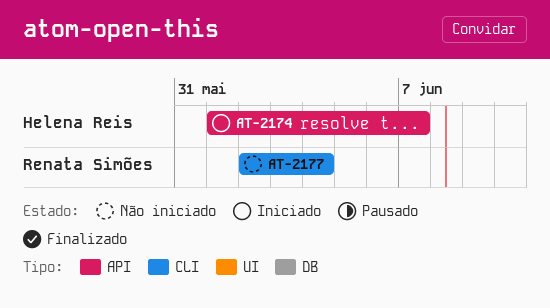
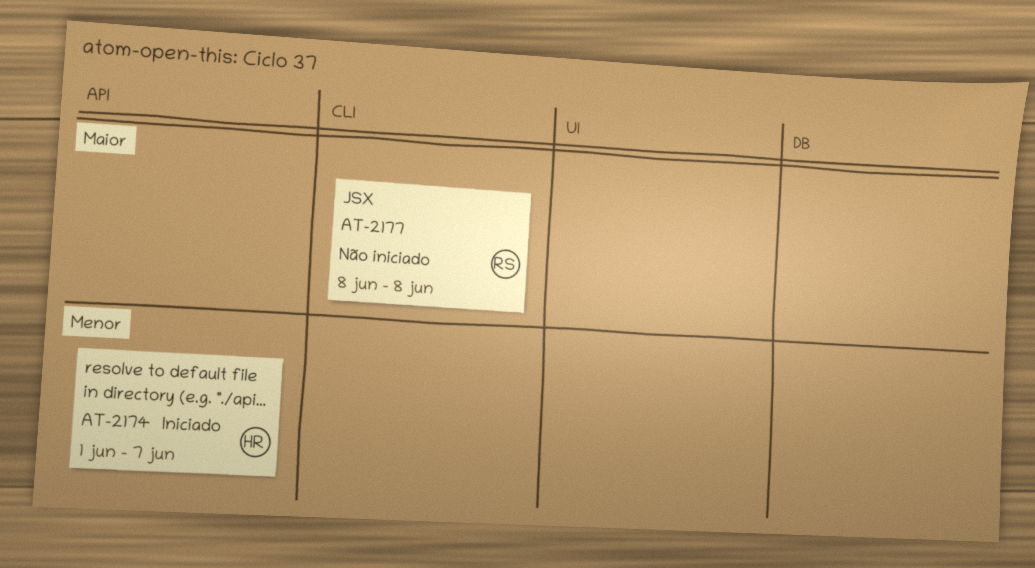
AT-2177, start: Jun 2 -> Jun 8
AT-2177, due: Jun 4 -> Jun 8

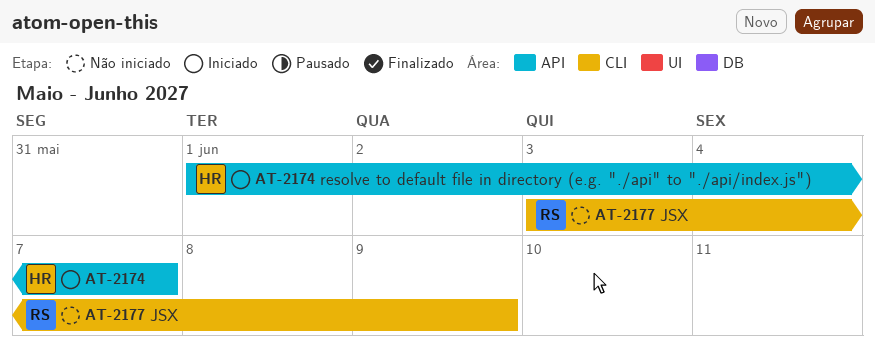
AT-2177, start: Jun 8 -> Jun 3
AT-2177, due: Jun 8 -> Jun 9

